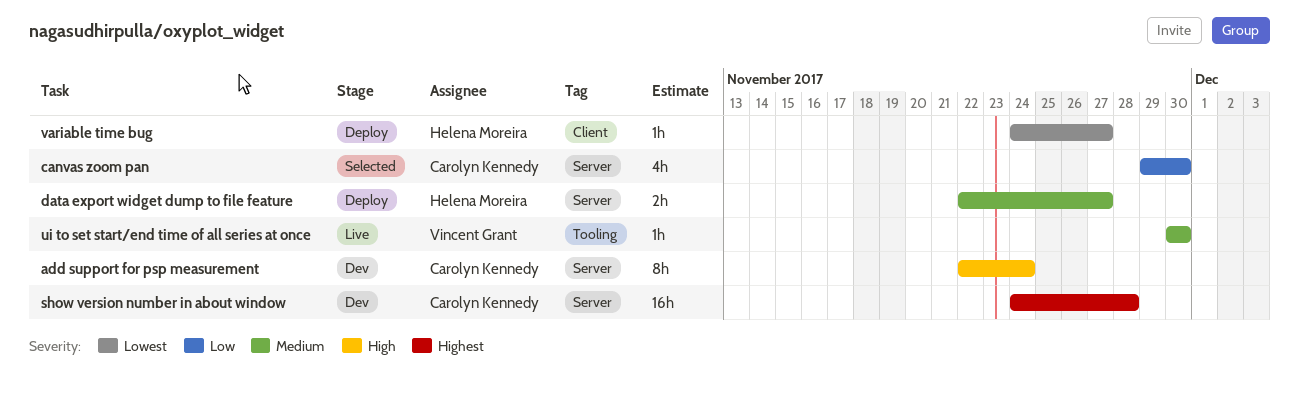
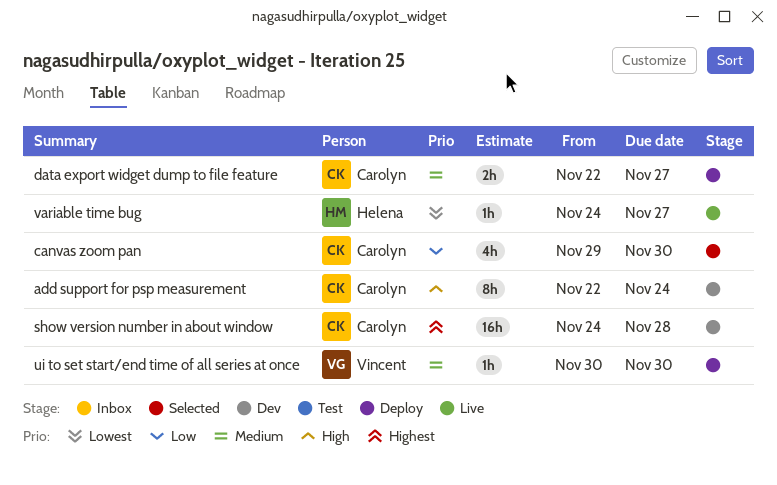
data export widget dump to file feature, owner: Helena Moreira -> Carolyn Kennedy
ui to set start/end time of all series at once, status: Live -> Deploy
variable time bug, status: Deploy -> Live

